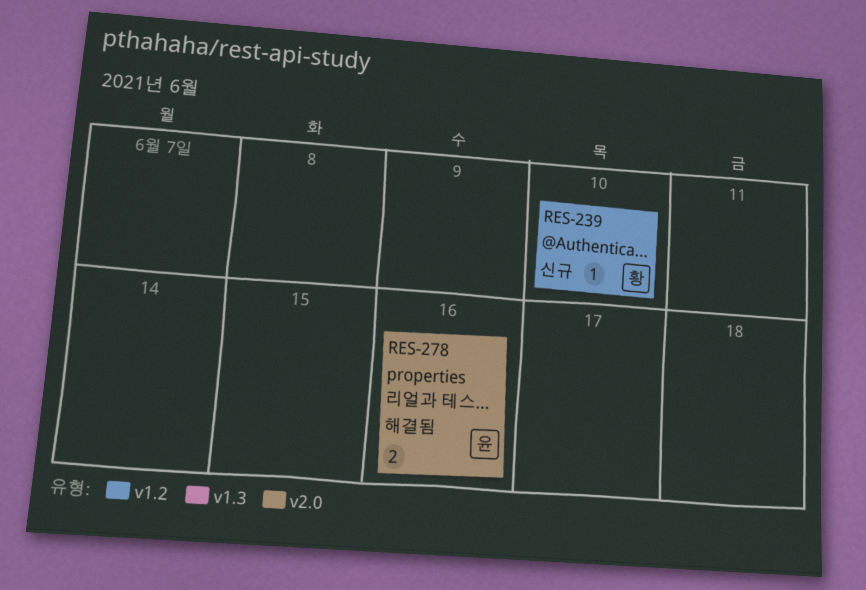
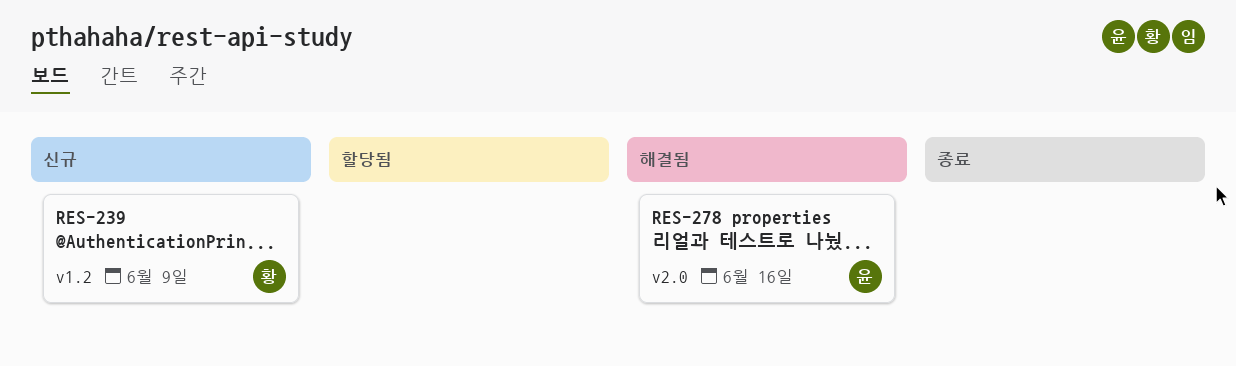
RES-239, due: Jun 10 -> Jun 9

